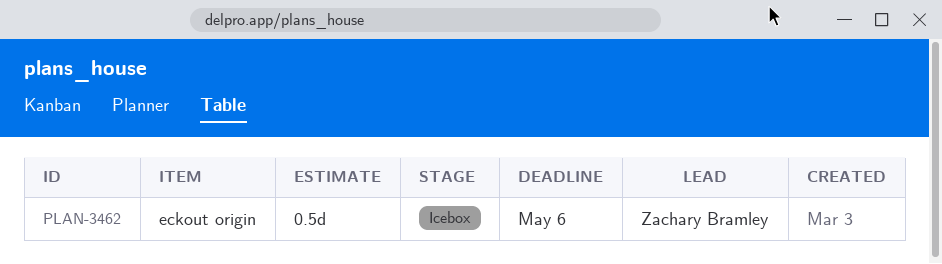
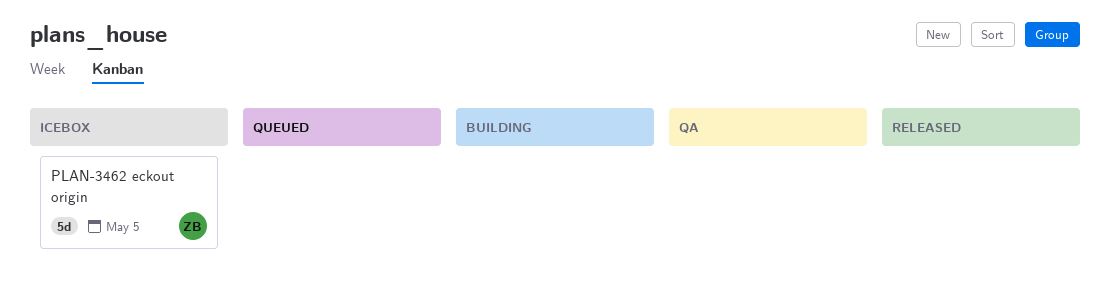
PLAN-3462, estimate: 0.5d -> 5d
PLAN-3462, due: May 6 -> May 5

